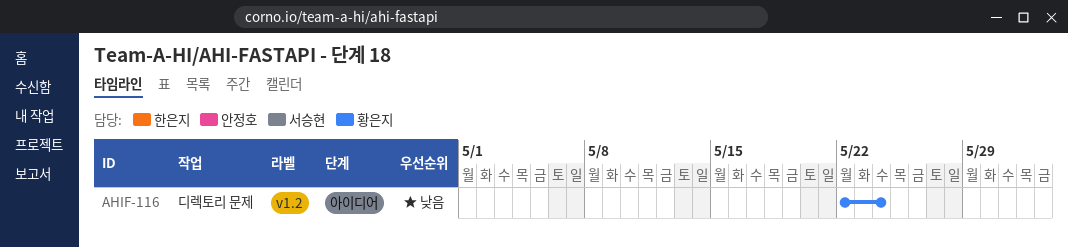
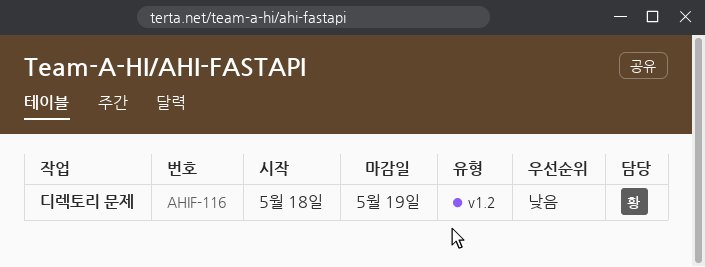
AHIF-116, start: May 22 -> May 18
AHIF-116, due: May 24 -> May 19

